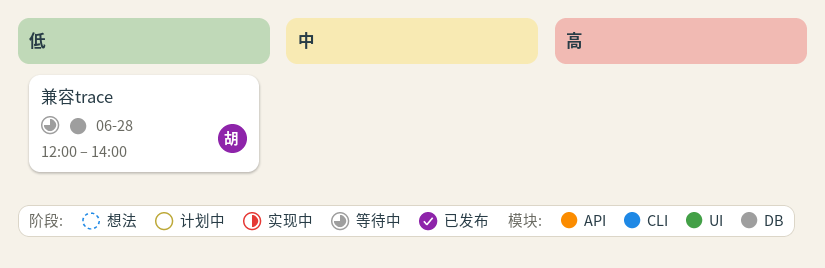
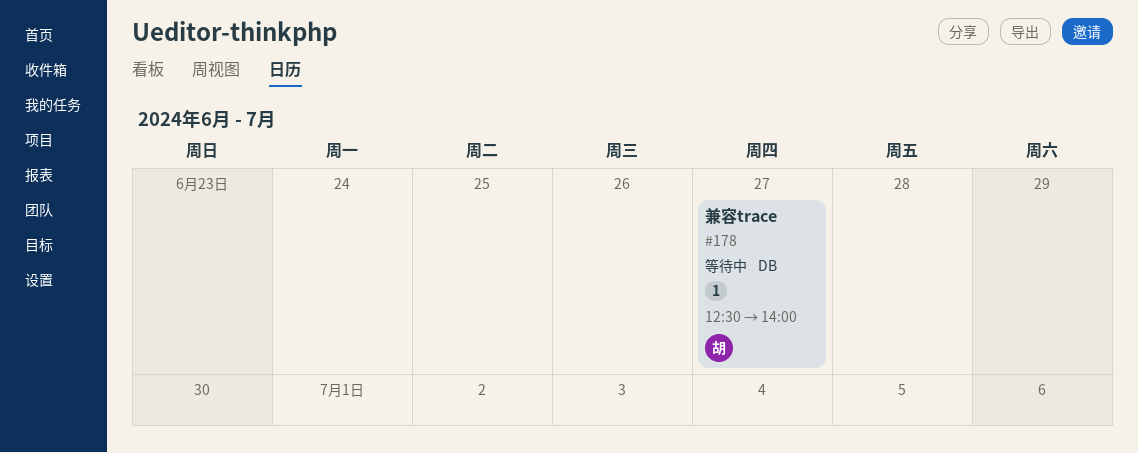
兼容trace, day: Jun 28 -> Jun 27
兼容trace, begins: 12:00 -> 12:30

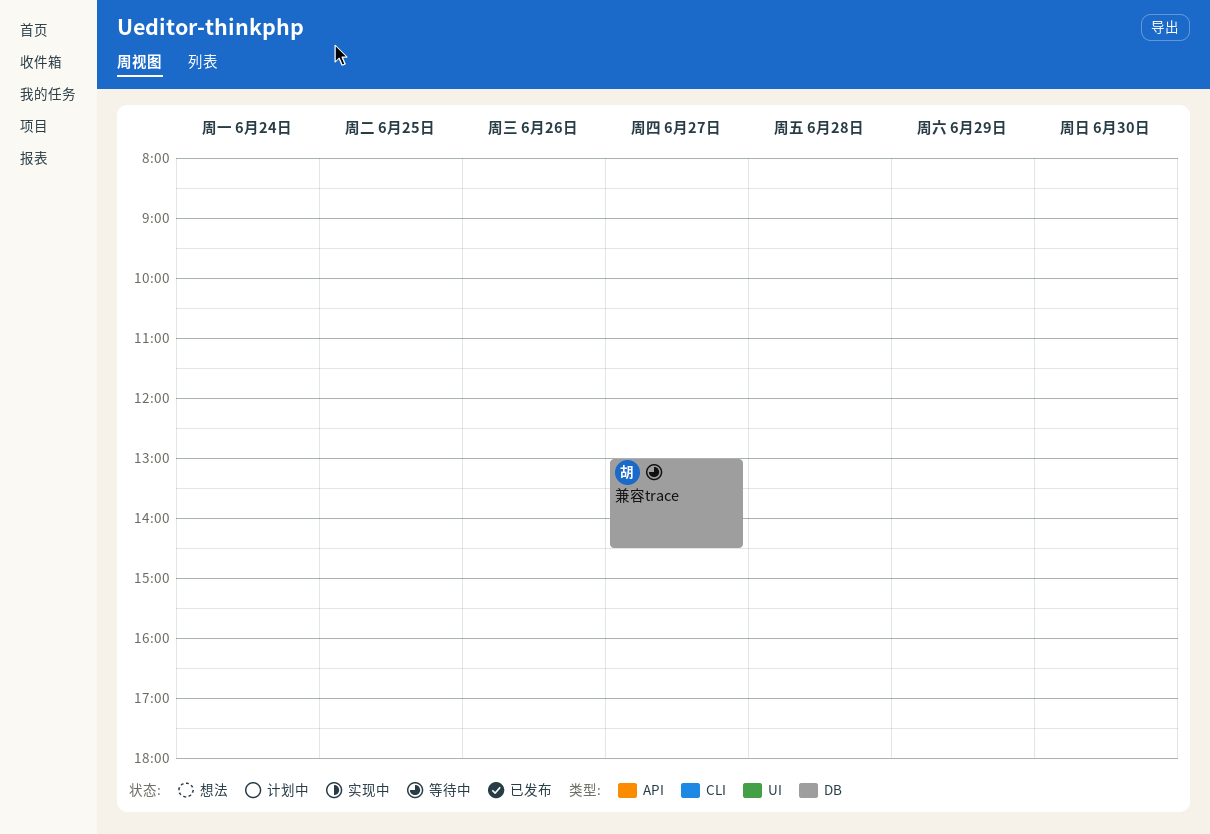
兼容trace, begins: 12:30 -> 13:00
兼容trace, ends: 14:00 -> 14:30

